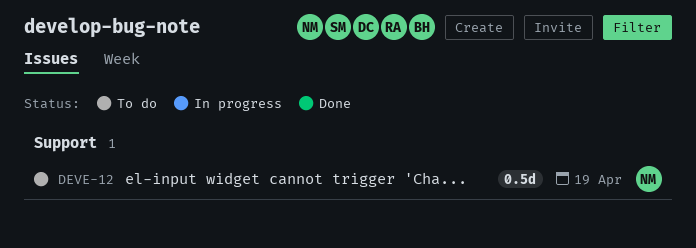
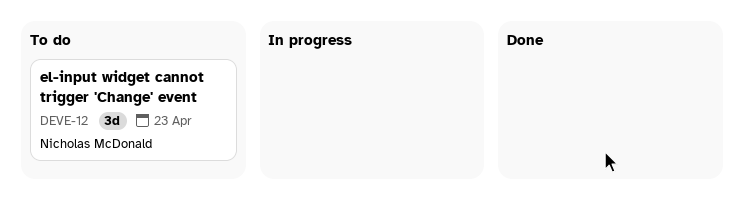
DEVE-12, estimate: 0.5d -> 3d
DEVE-12, due: Apr 19 -> Apr 23

